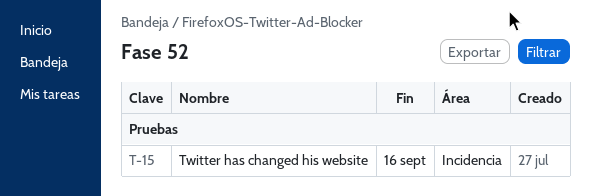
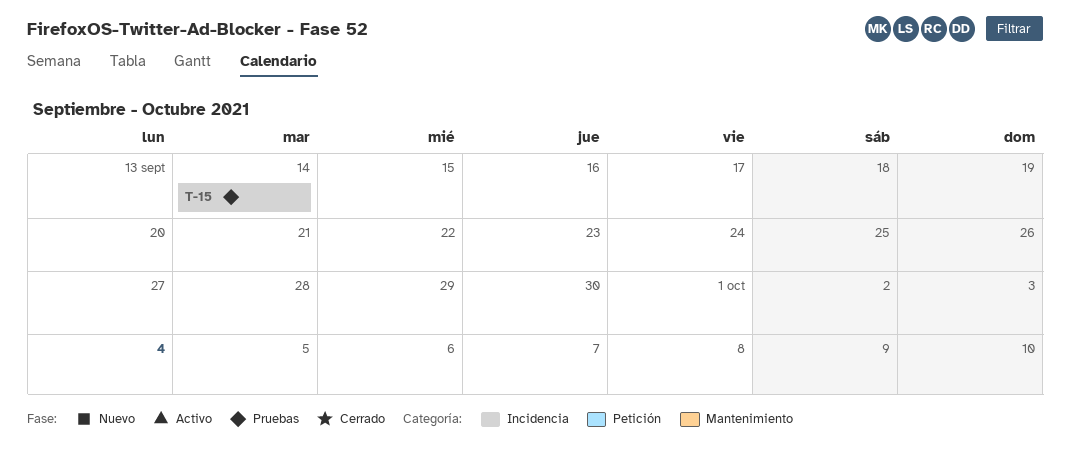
T-15, due: Sep 16 -> Sep 14

